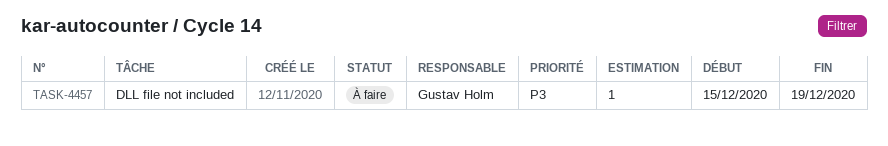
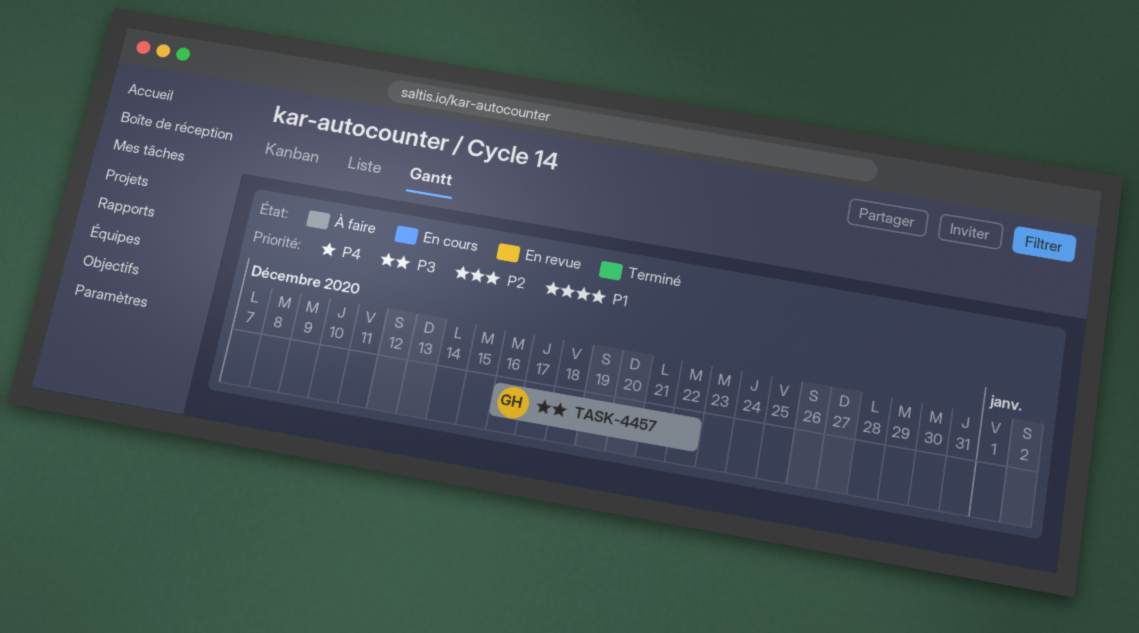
TASK-4457, start: Dec 15 -> Dec 16
TASK-4457, due: Dec 19 -> Dec 22

